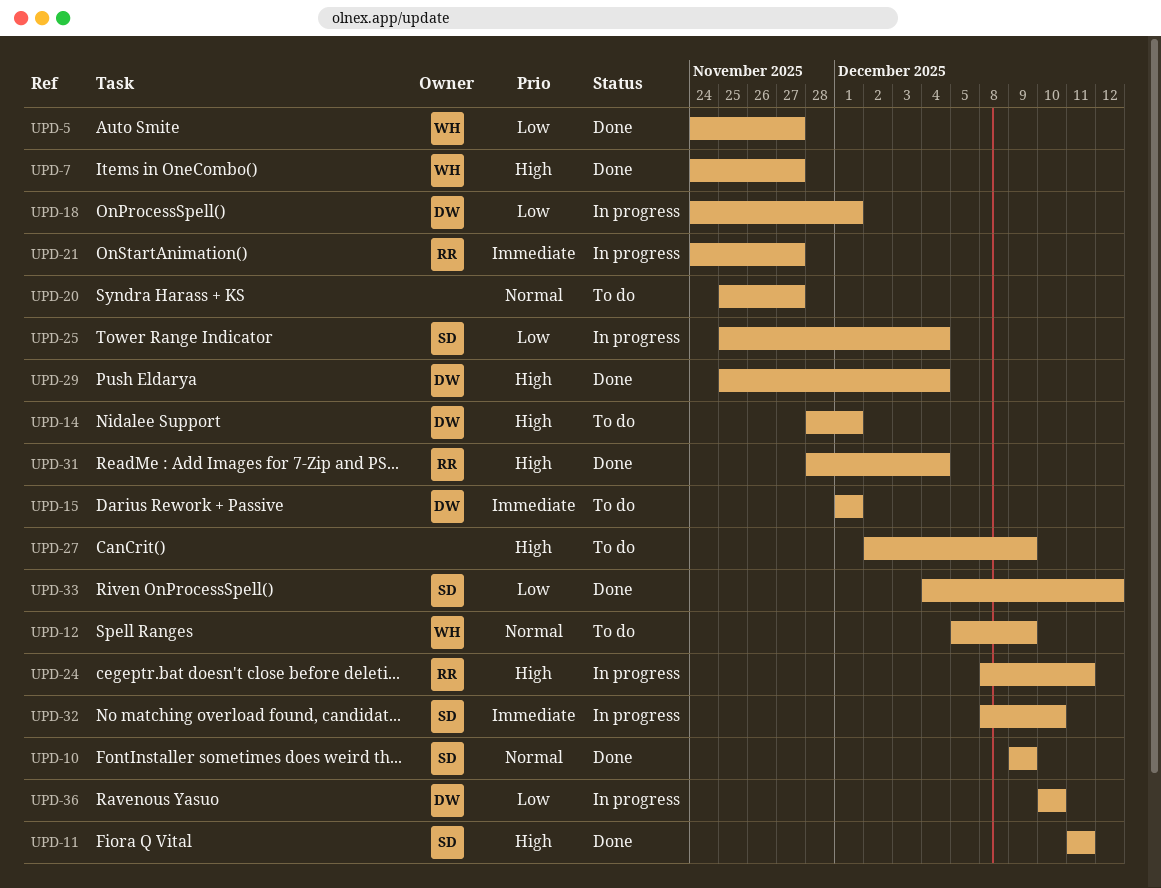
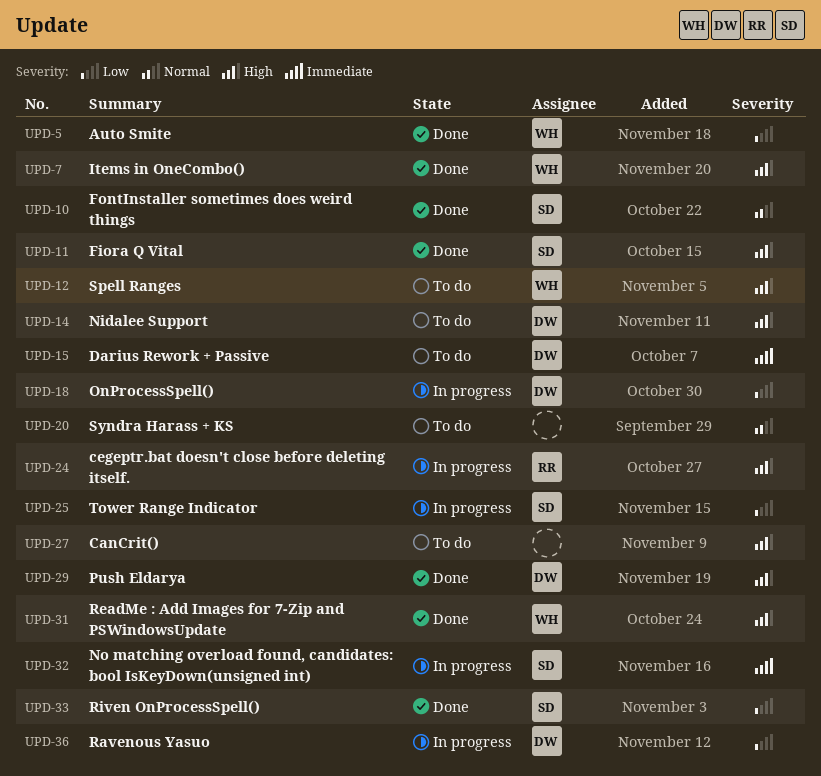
UPD-12, priority: Normal -> High
UPD-21: present -> none
UPD-31, owner: RR -> WH

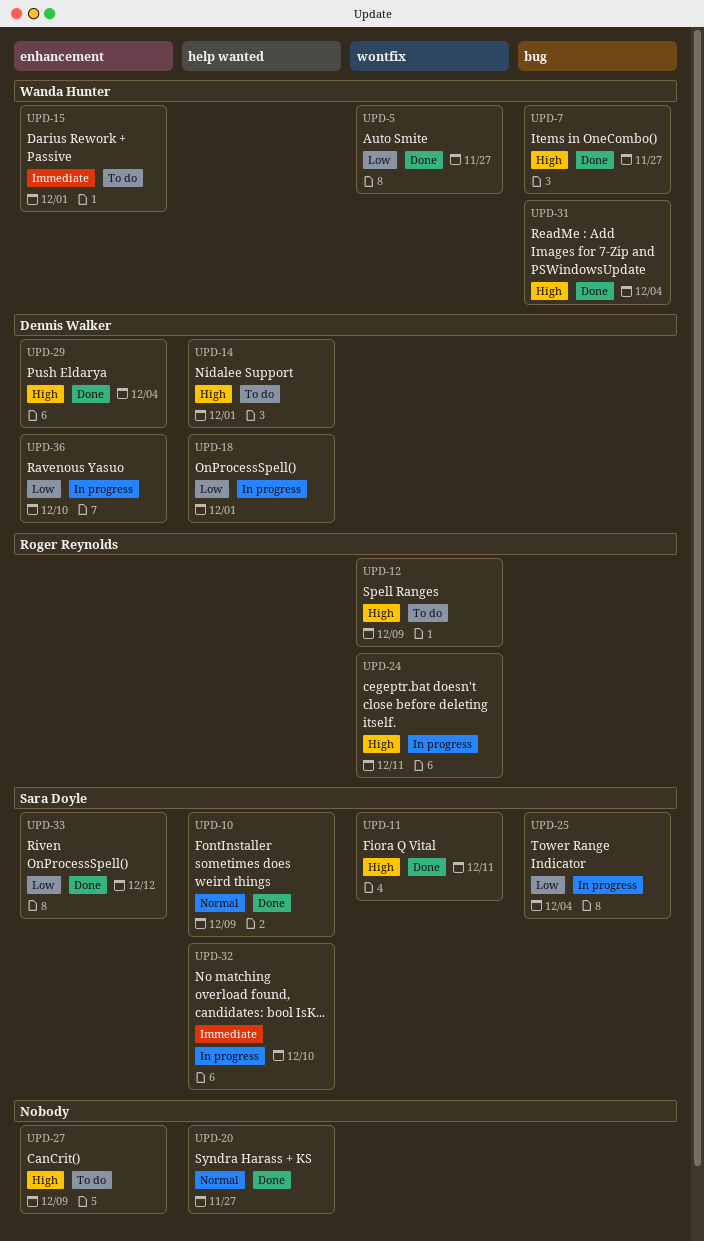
UPD-12, owner: Wanda Hunter -> Roger Reynolds
UPD-15, owner: Dennis Walker -> Wanda Hunter
UPD-20, status: To do -> Done

